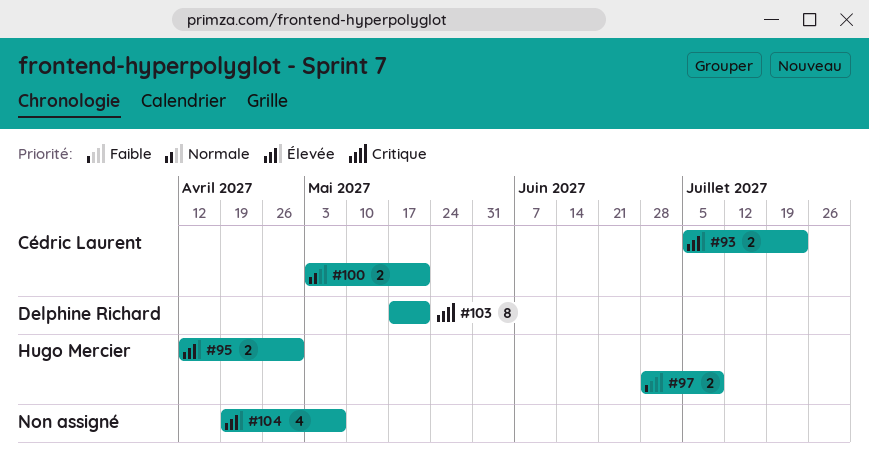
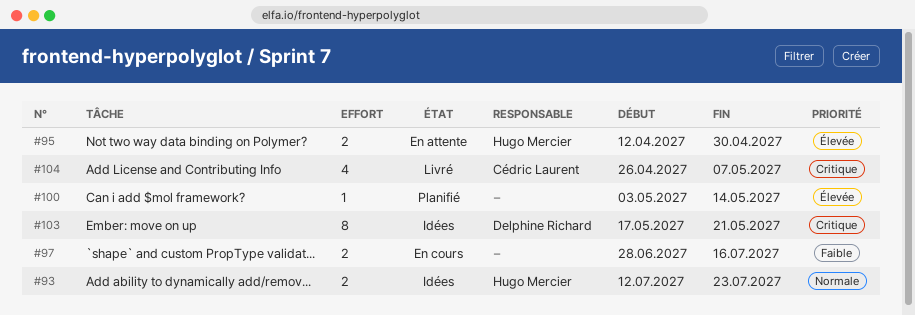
#93, owner: Cédric Laurent -> Hugo Mercier
#93, priority: Élevée -> Normale
#93, start: Jul 5 -> Jul 12
#97, owner: Hugo Mercier -> none
#97, due: Jul 9 -> Jul 16
#100, owner: Cédric Laurent -> none
#100, priority: Normale -> Élevée
#100, estimate: 2 -> 1
#100, due: May 21 -> May 14
#104, owner: none -> Cédric Laurent
#104, priority: Élevée -> Critique
#104, start: Apr 19 -> Apr 26

